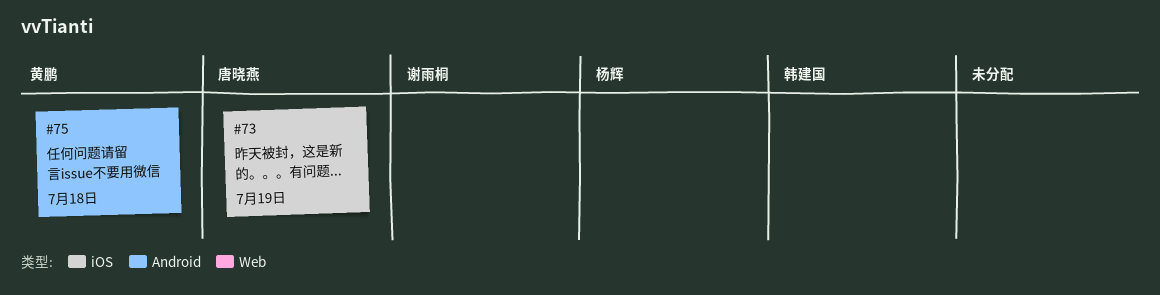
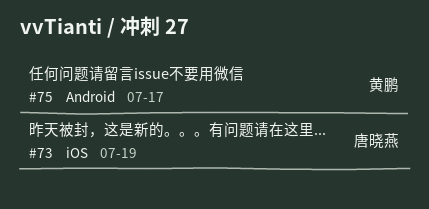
#75, due: Jul 18 -> Jul 17

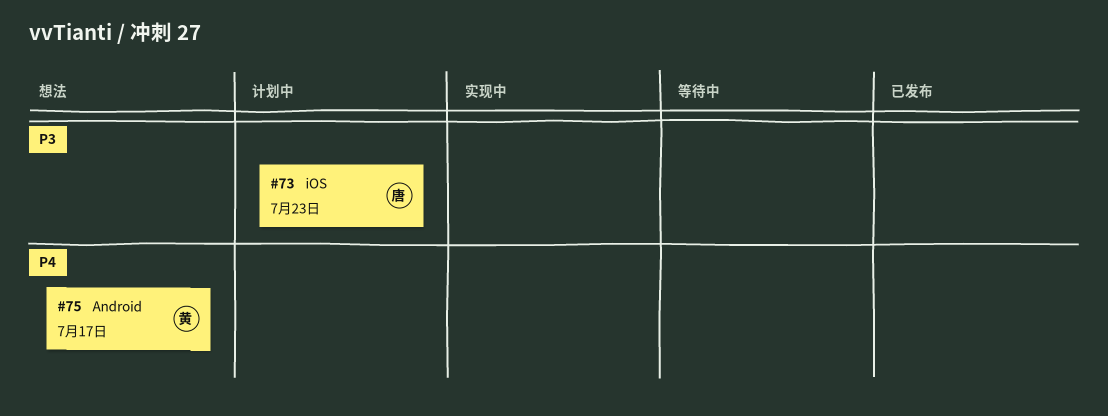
#73, due: Jul 19 -> Jul 23

